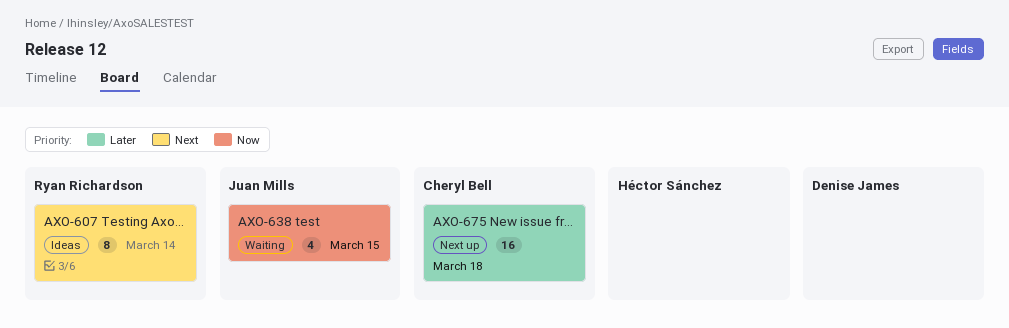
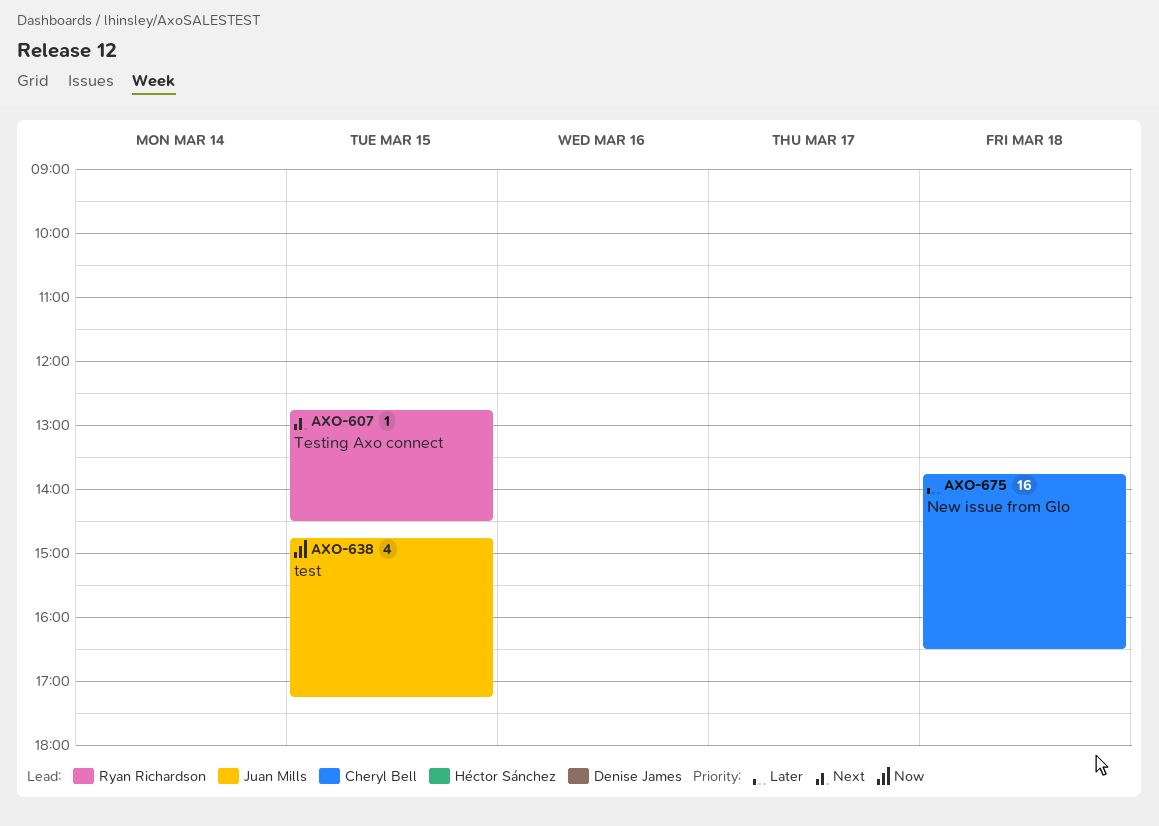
AXO-607, estimate: 8 -> 1
AXO-607, day: Mar 14 -> Mar 15

